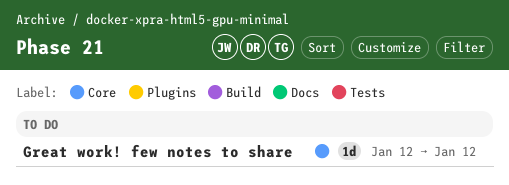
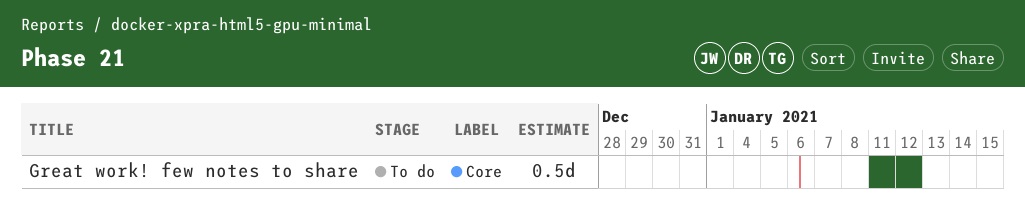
Great work! few notes to share, estimate: 1d -> 0.5d
Great work! few notes to share, start: Jan 12 -> Jan 11

